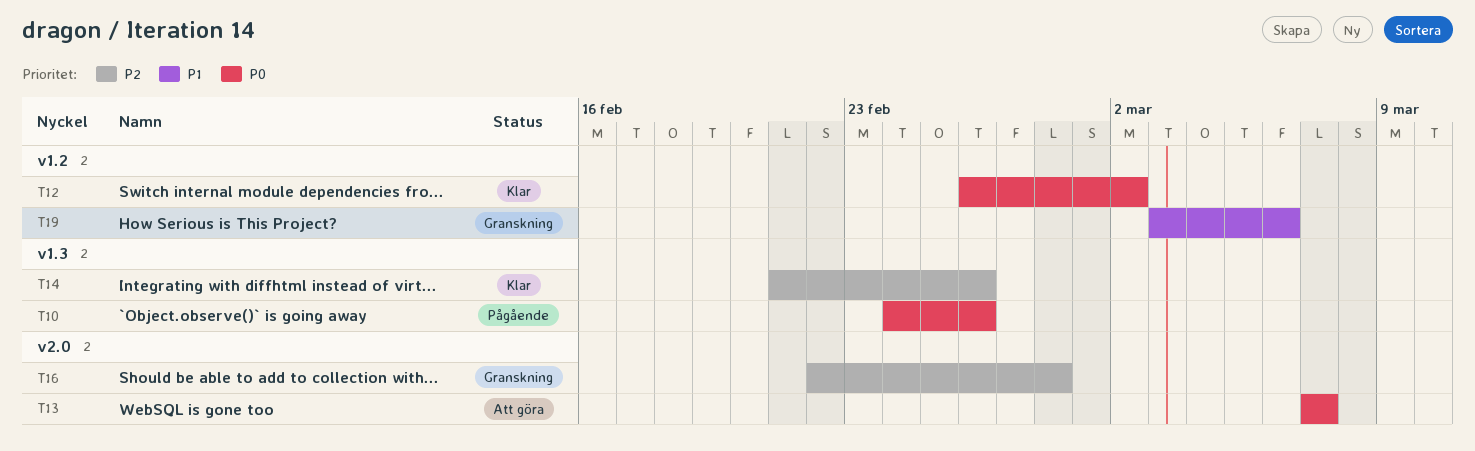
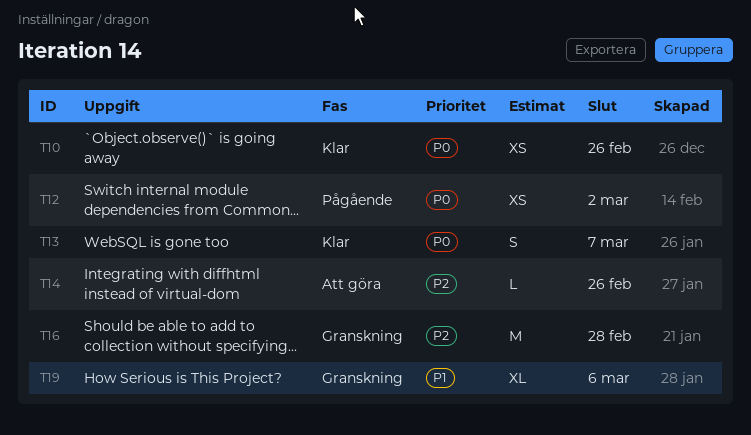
T10, status: Pågående -> Klar
T12, status: Klar -> Pågående
T13, status: Att göra -> Klar
T14, status: Klar -> Att göra

